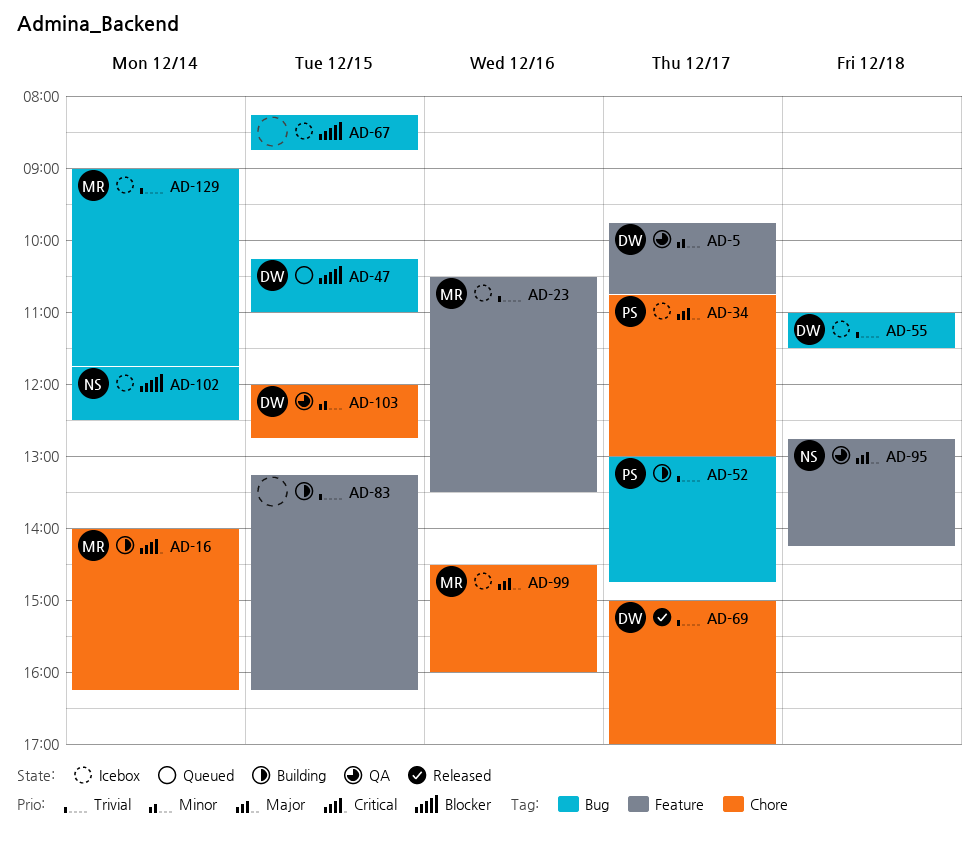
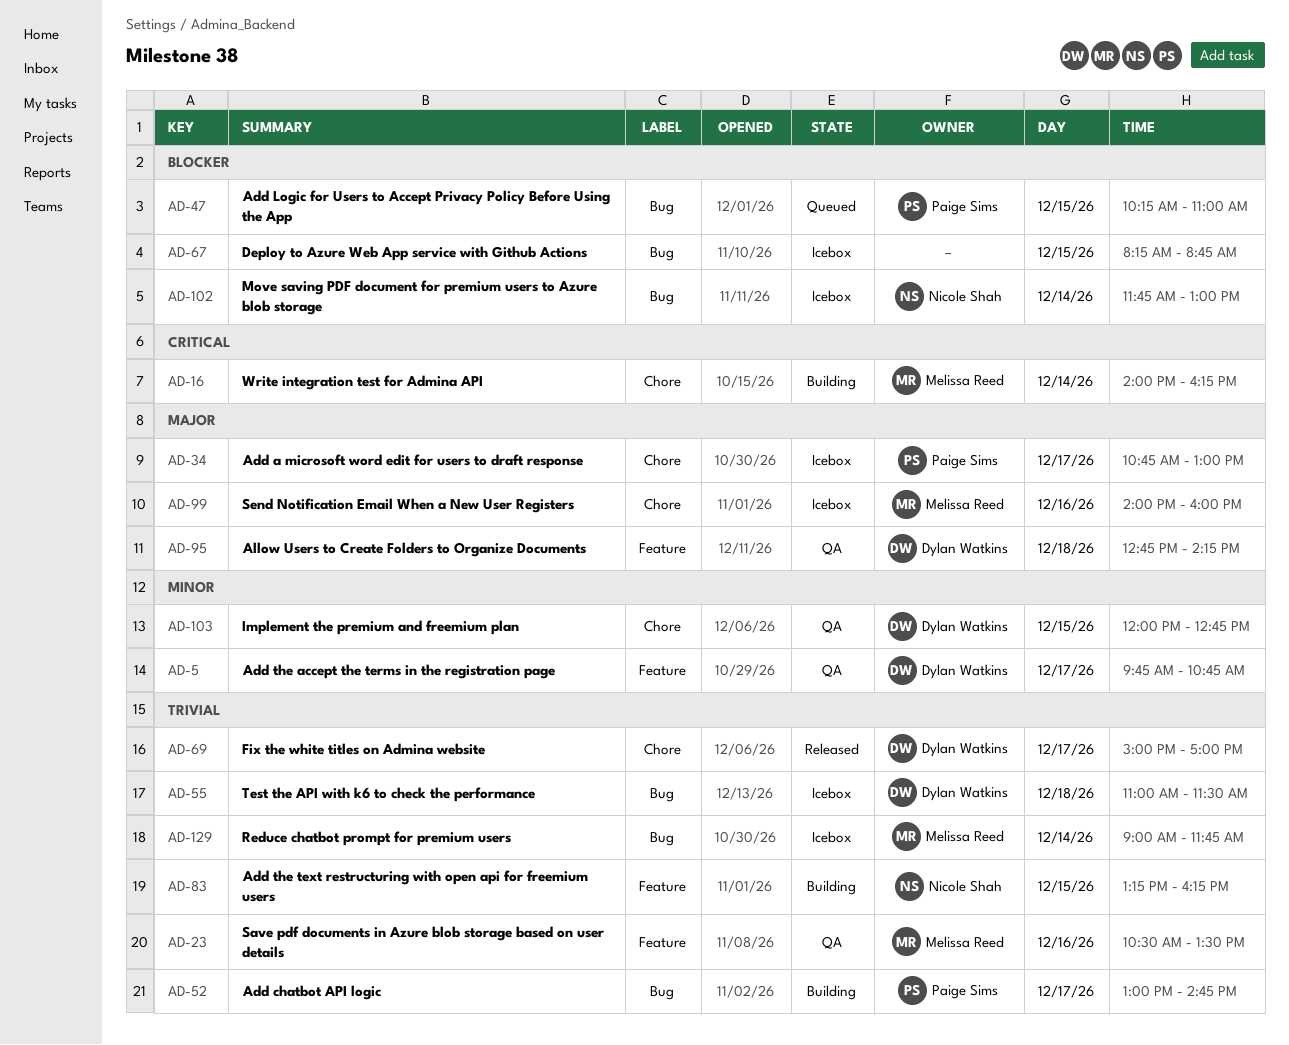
AD-23, status: Icebox -> QA
AD-47, owner: Dylan Watkins -> Paige Sims
AD-83, owner: none -> Nicole Shah
AD-95, owner: Nicole Shah -> Dylan Watkins
AD-99, begins: 14:30 -> 14:00
AD-102, ends: 12:30 -> 13:00

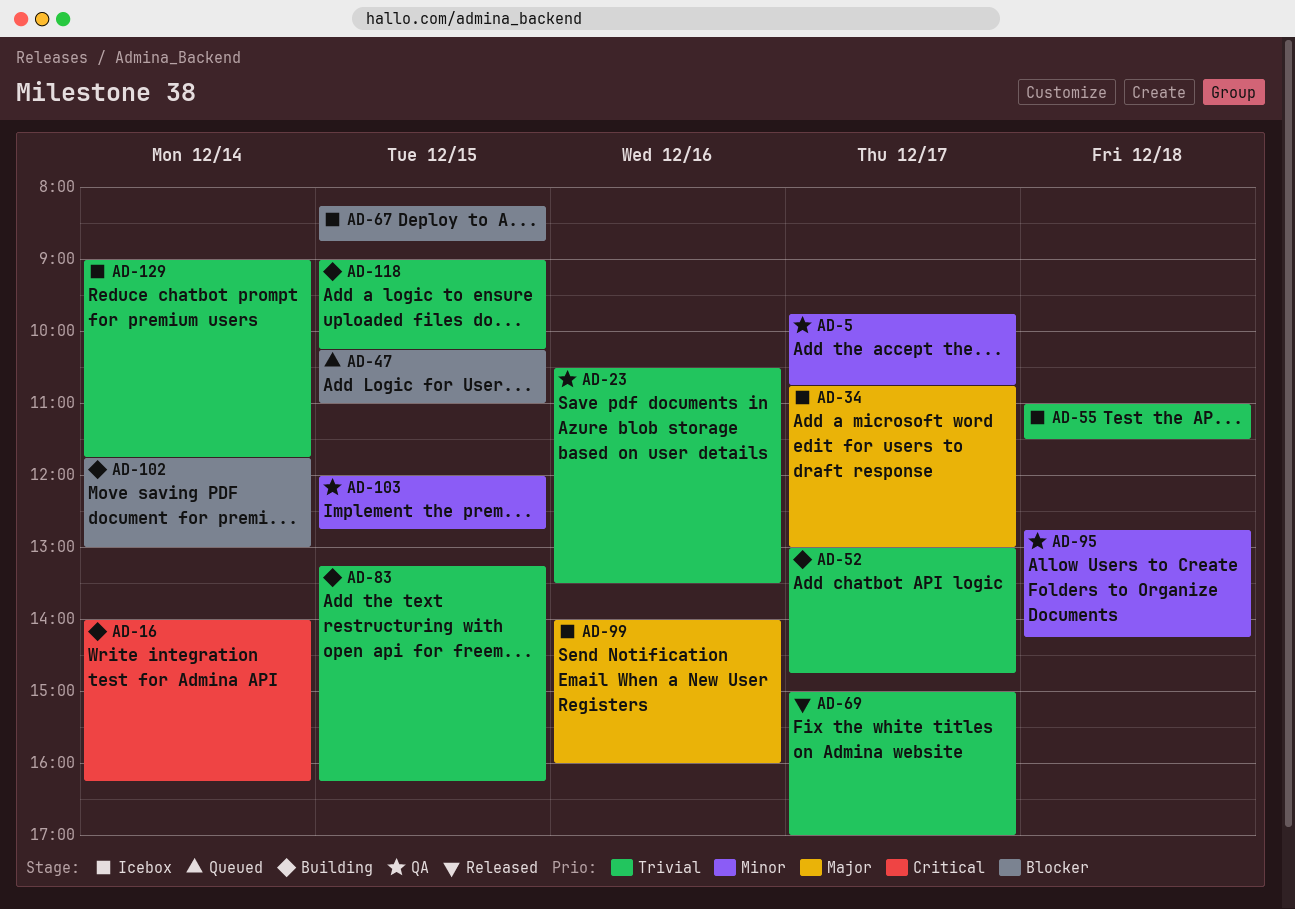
AD-95, priority: Major -> Minor
AD-102, status: Icebox -> Building
AD-118: none -> present

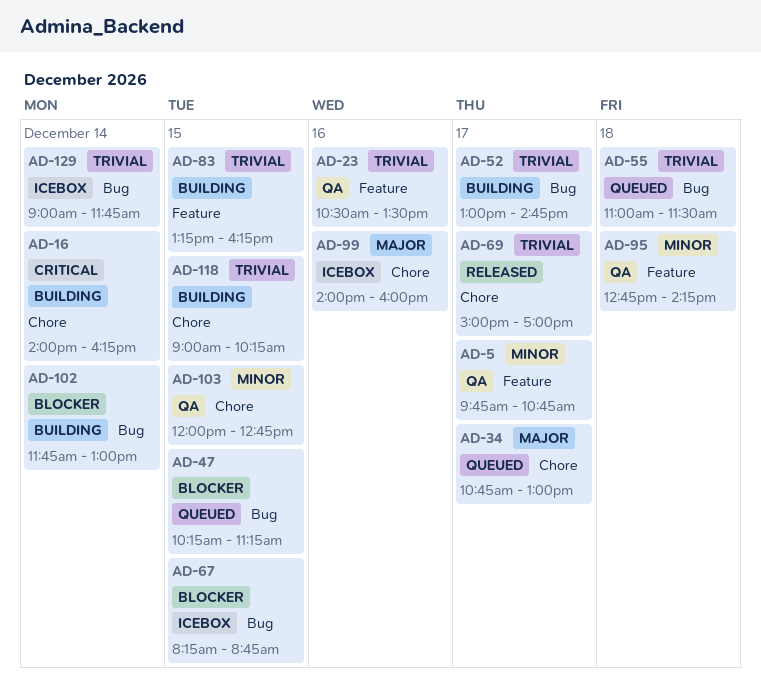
AD-34, status: Icebox -> Queued
AD-47, ends: 11:00 -> 11:15
AD-55, status: Icebox -> Queued

